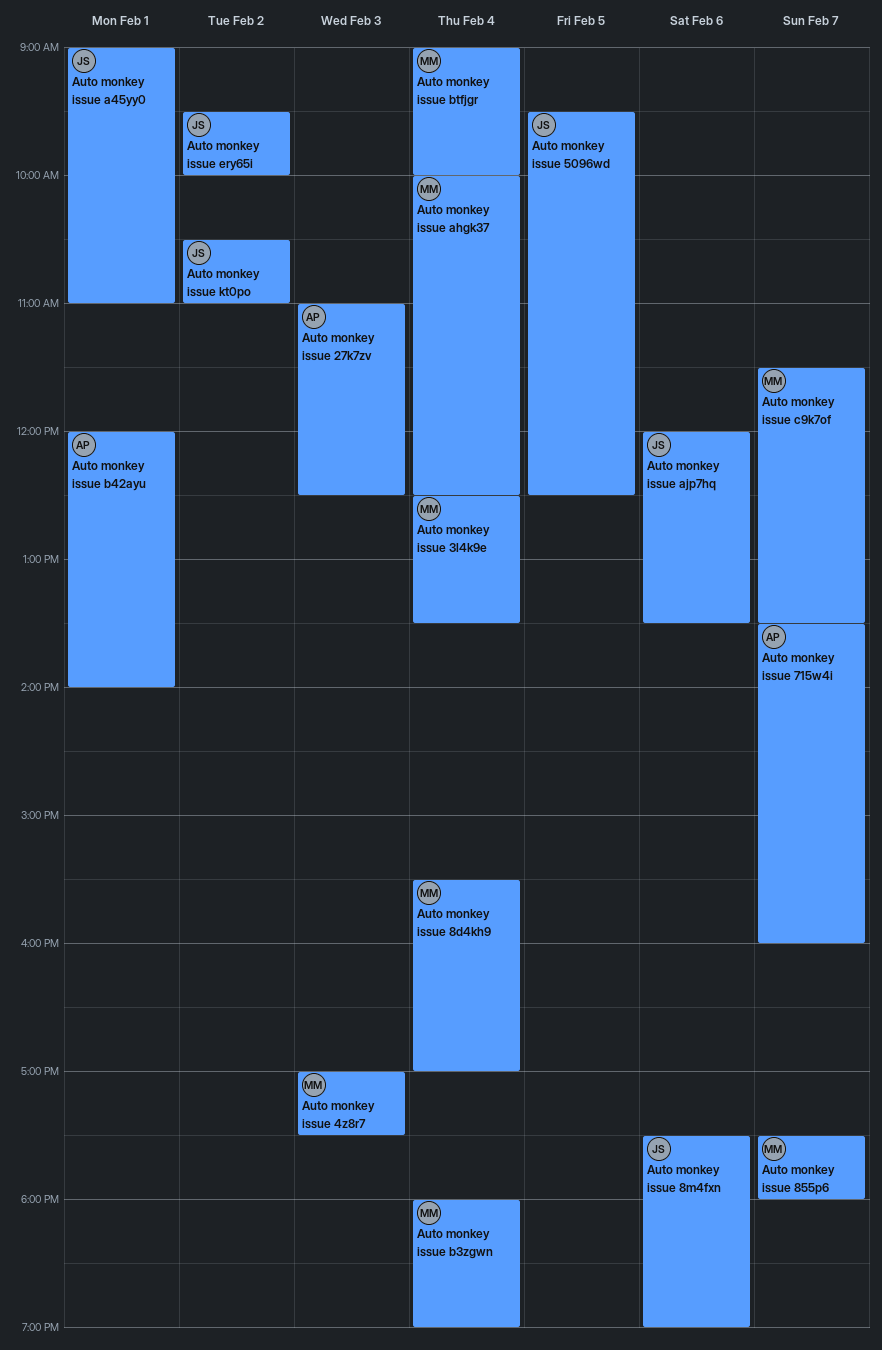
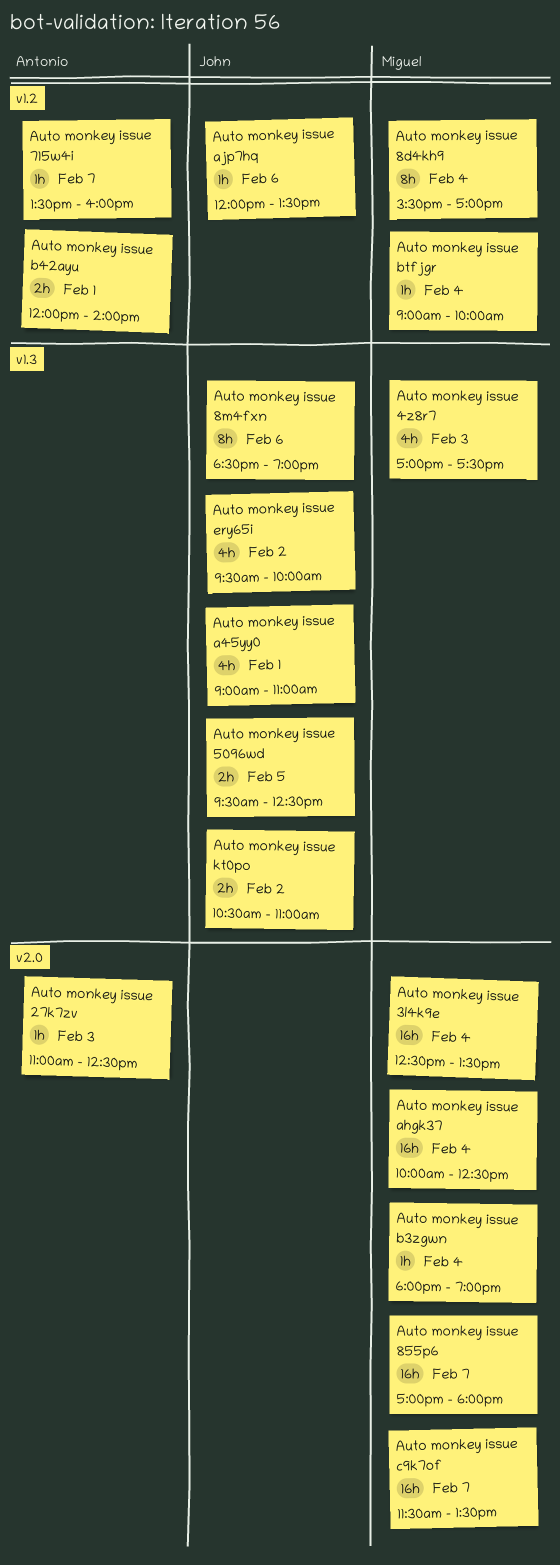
Auto monkey issue 855p6, begins: 17:30 -> 17:00
Auto monkey issue 8m4fxn, begins: 17:30 -> 18:30

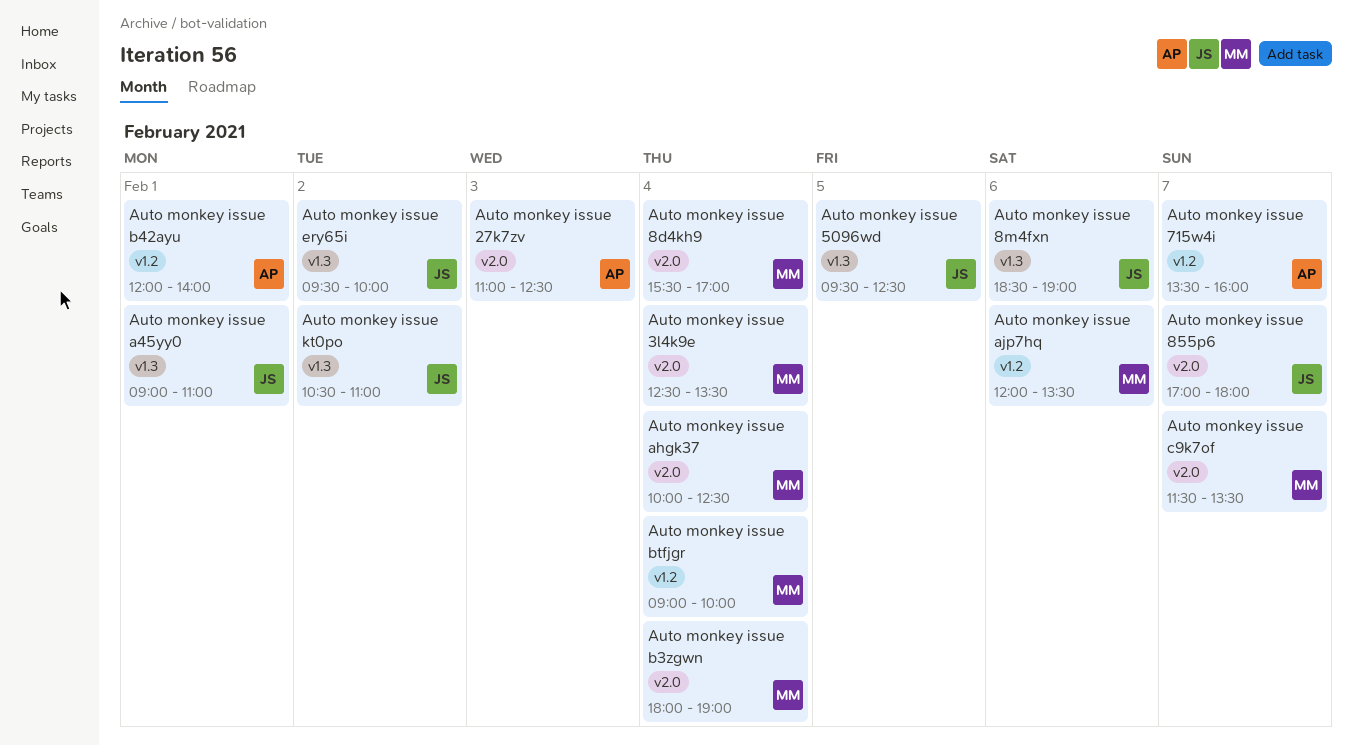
Auto monkey issue 4z8r7: present -> none
Auto monkey issue 855p6, owner: Miguel -> John
Auto monkey issue 8d4kh9, label: v1.2 -> v2.0
Auto monkey issue ajp7hq, owner: John -> Miguel

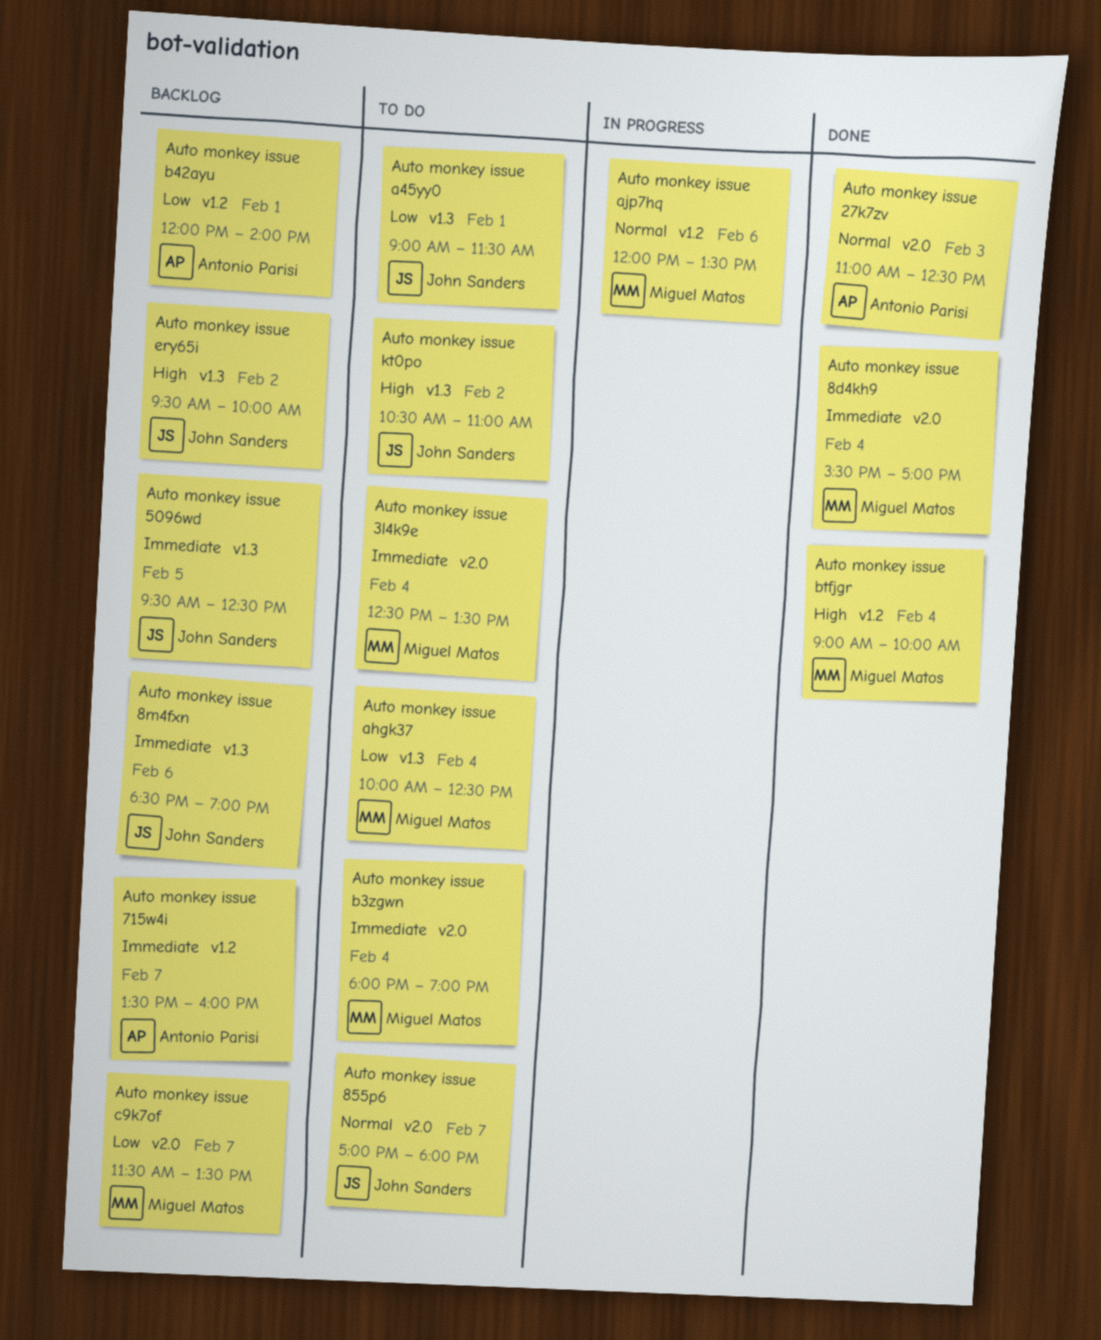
Auto monkey issue a45yy0, ends: 11:00 -> 11:30
Auto monkey issue ahgk37, label: v2.0 -> v1.3

